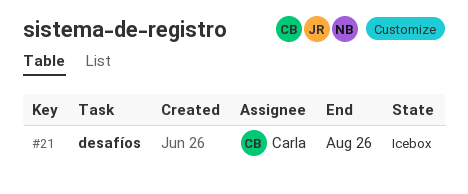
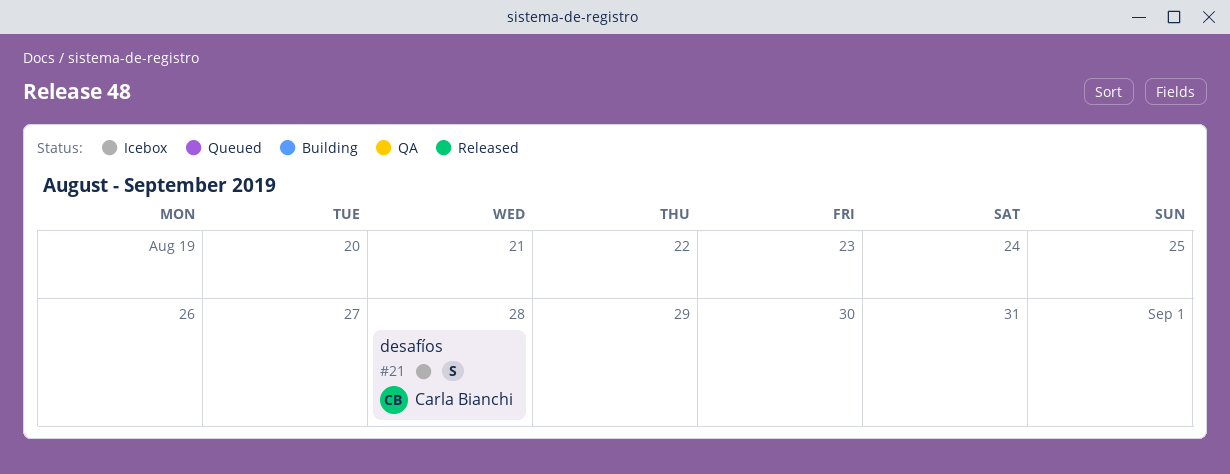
#21, due: Aug 26 -> Aug 28

